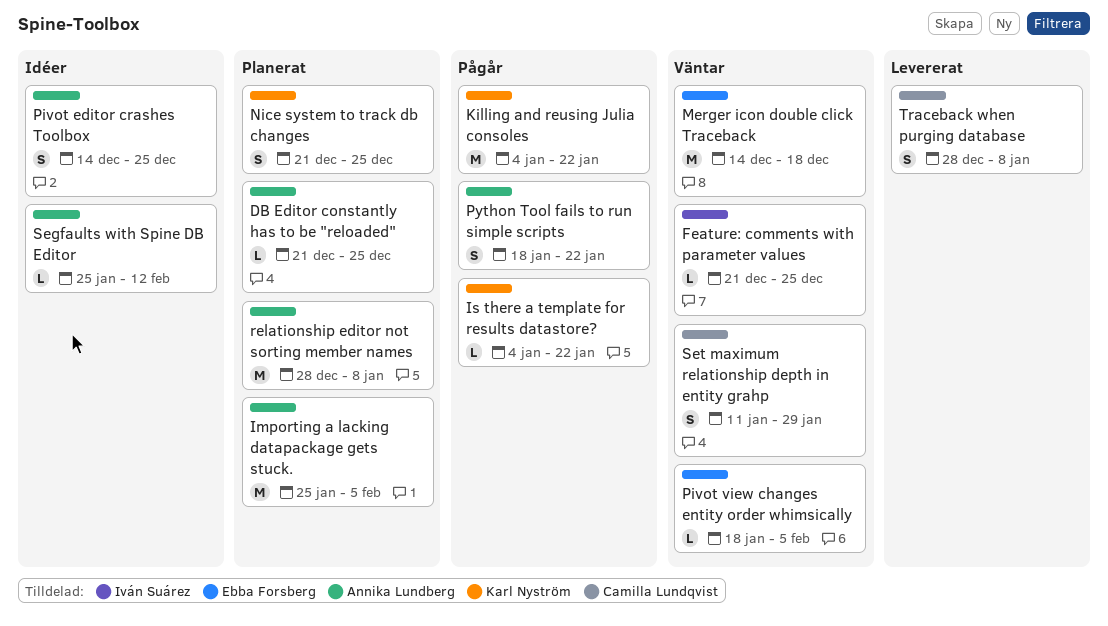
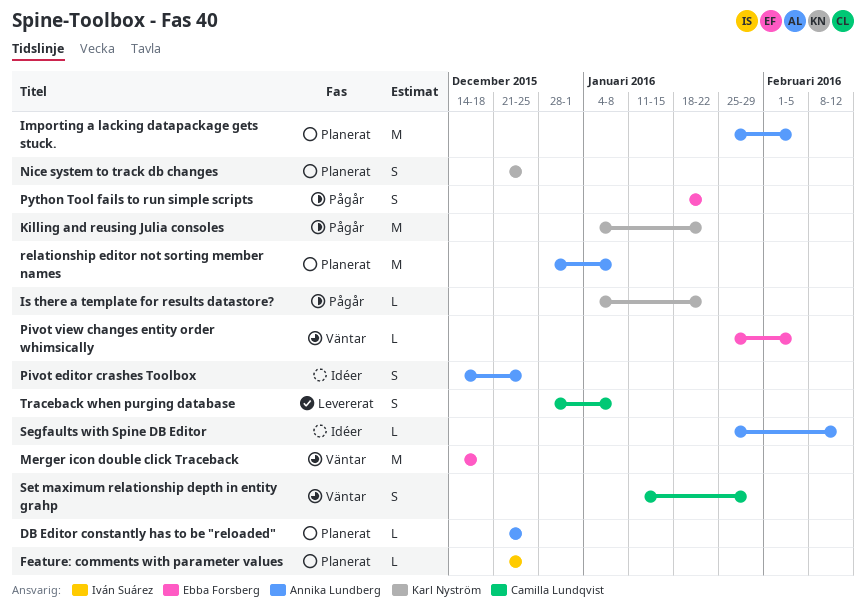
Feature: comments with parameter values, status: Väntar -> Planerat
Pivot view changes entity order whimsically, start: Jan 18 -> Jan 25
Python Tool fails to run simple scripts, owner: Annika Lundberg -> Ebba Forsberg

